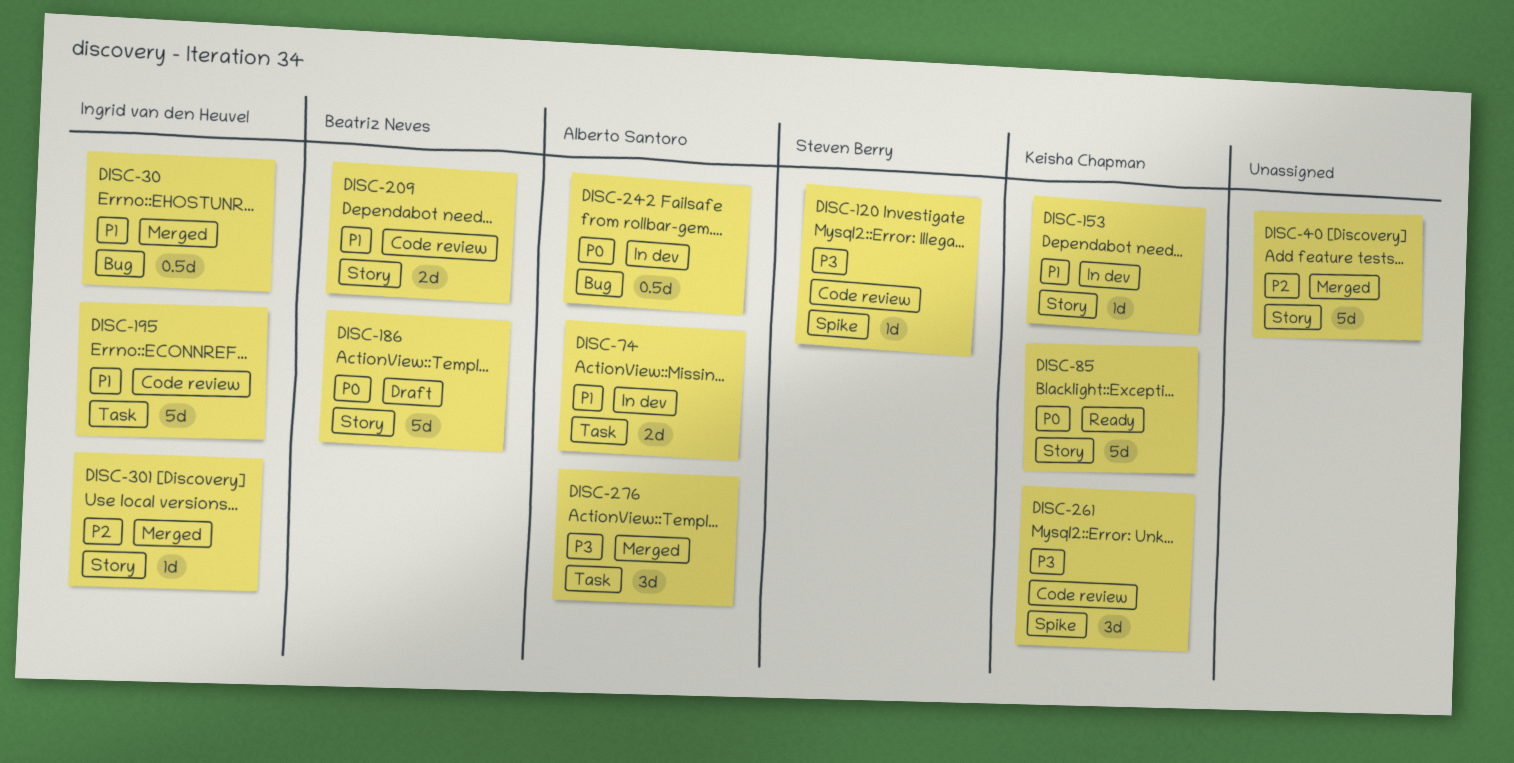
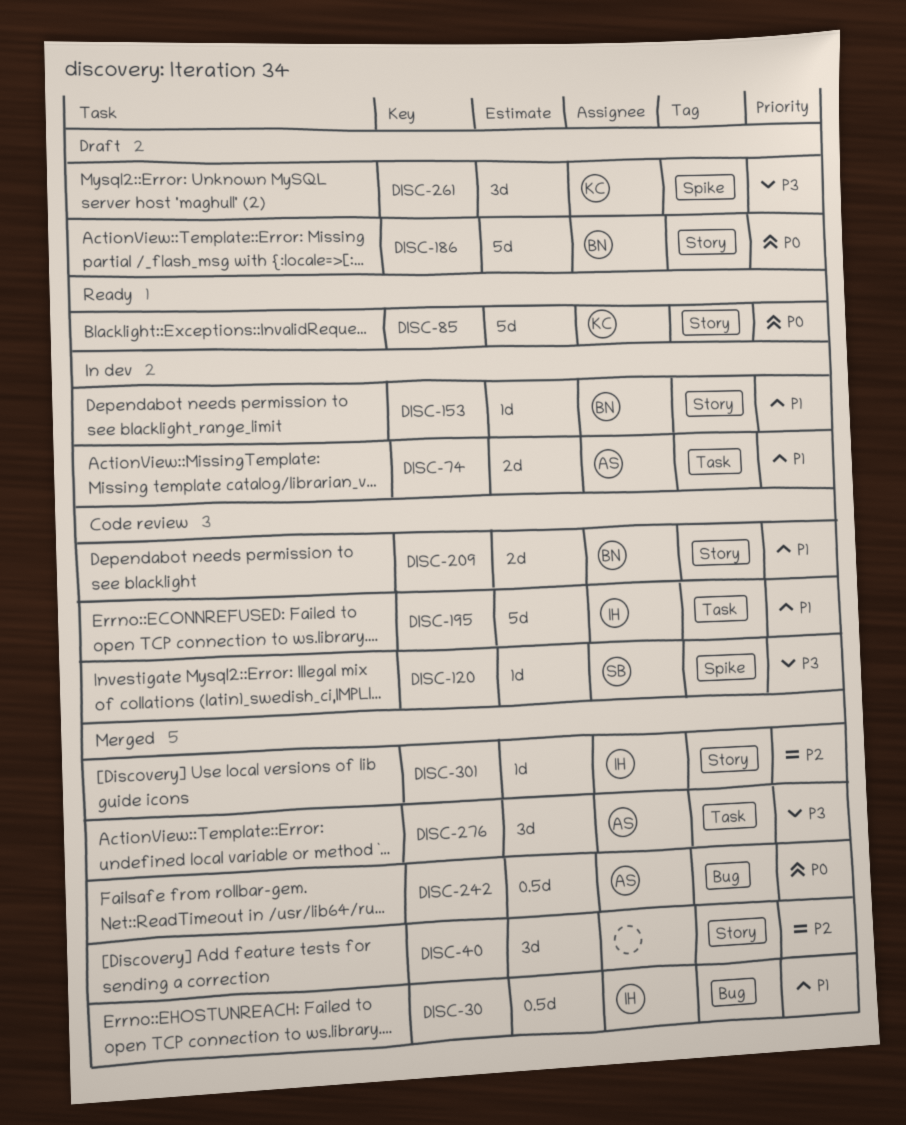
DISC-40, estimate: 5d -> 3d
DISC-153, owner: Keisha Chapman -> Beatriz Neves
DISC-242, status: In dev -> Merged
DISC-261, status: Code review -> Draft

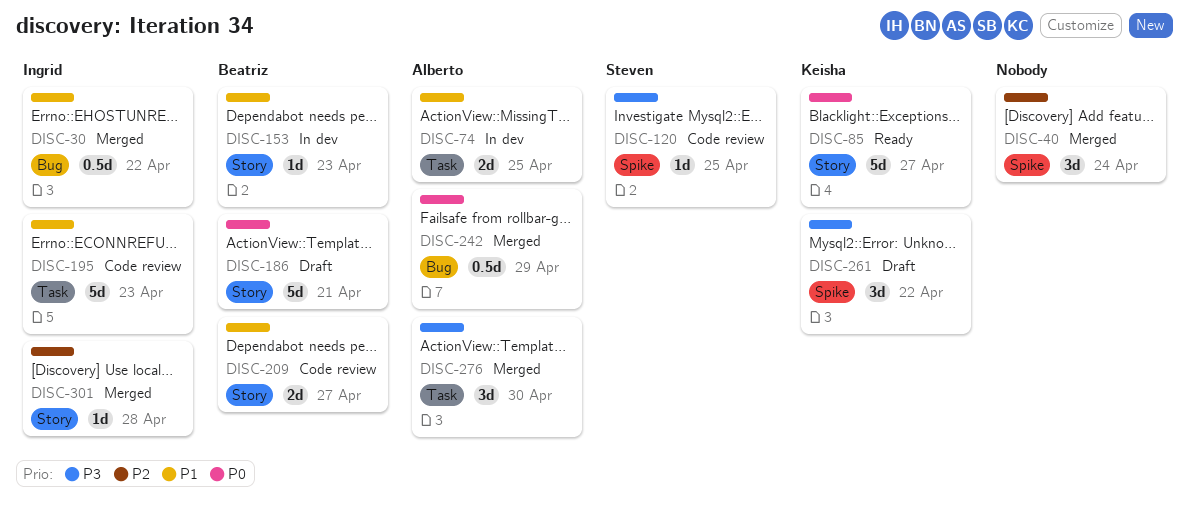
DISC-40, label: Story -> Spike

